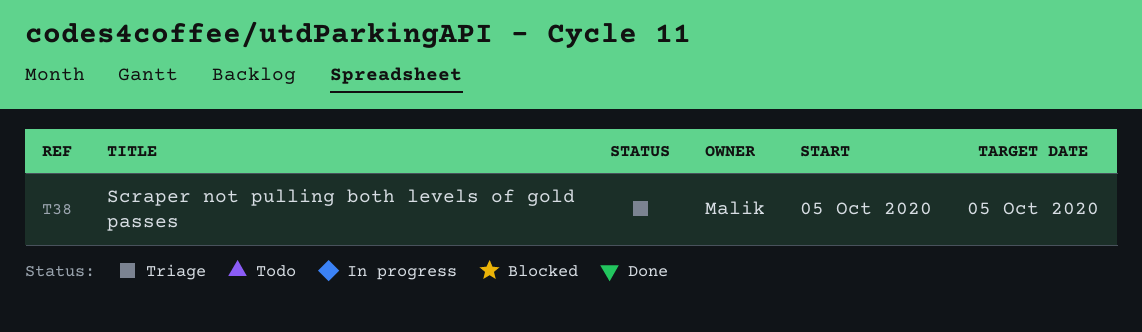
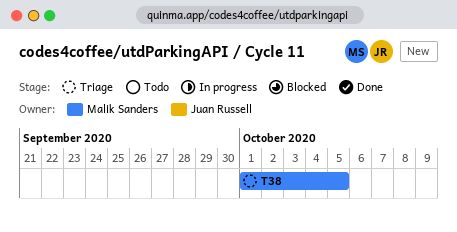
T38, start: Oct 5 -> Oct 1

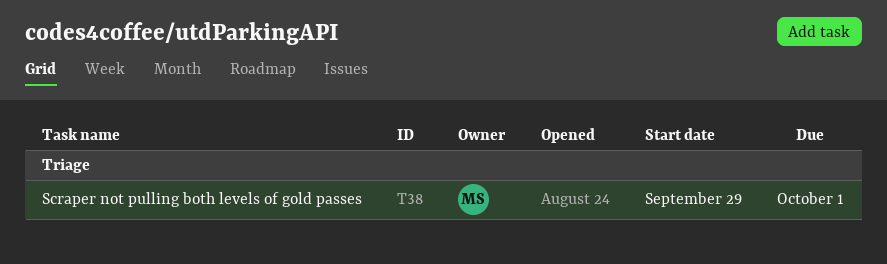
T38, start: Oct 1 -> Sep 29
T38, due: Oct 5 -> Oct 1

